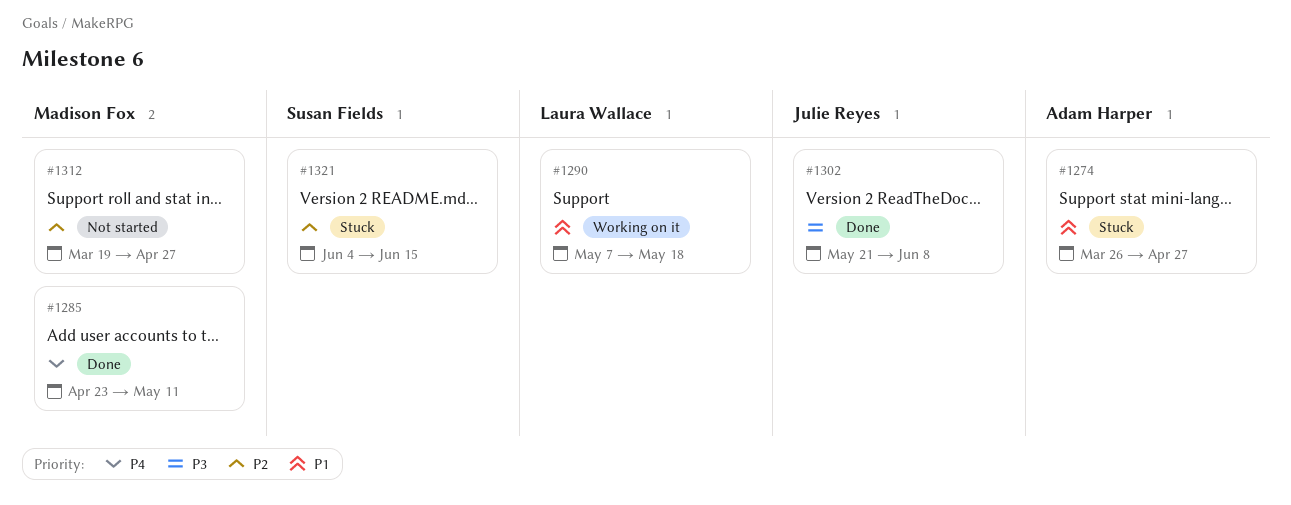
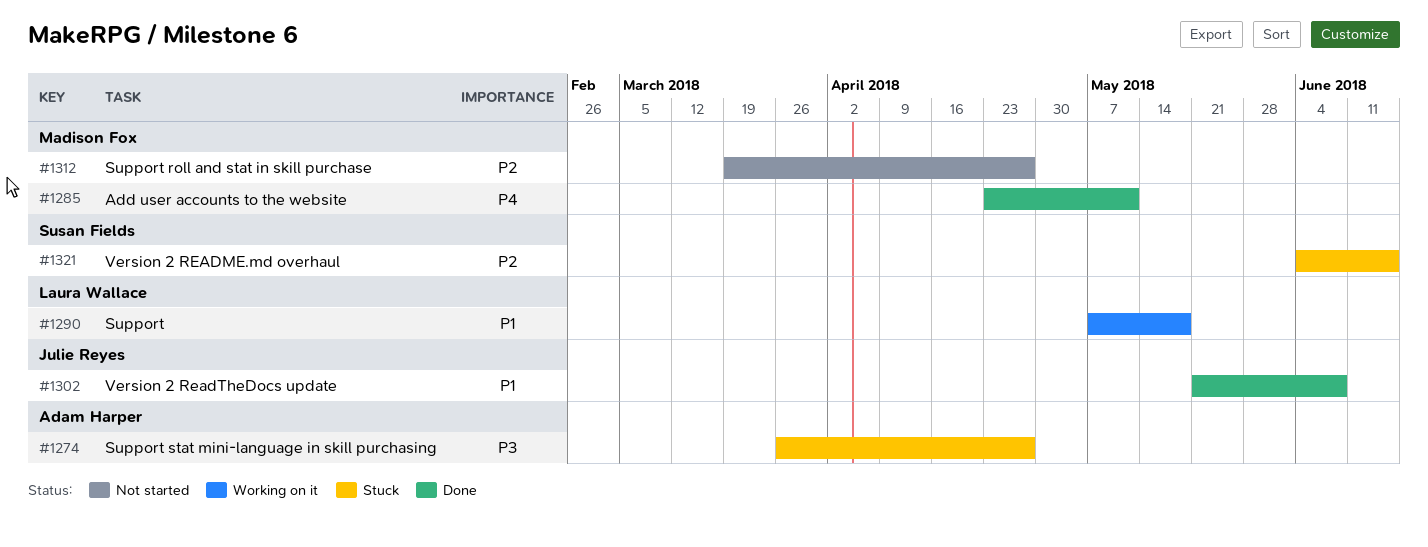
#1274, priority: P1 -> P3
#1302, priority: P3 -> P1

